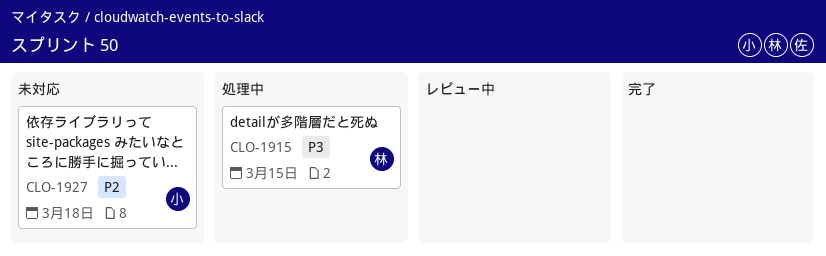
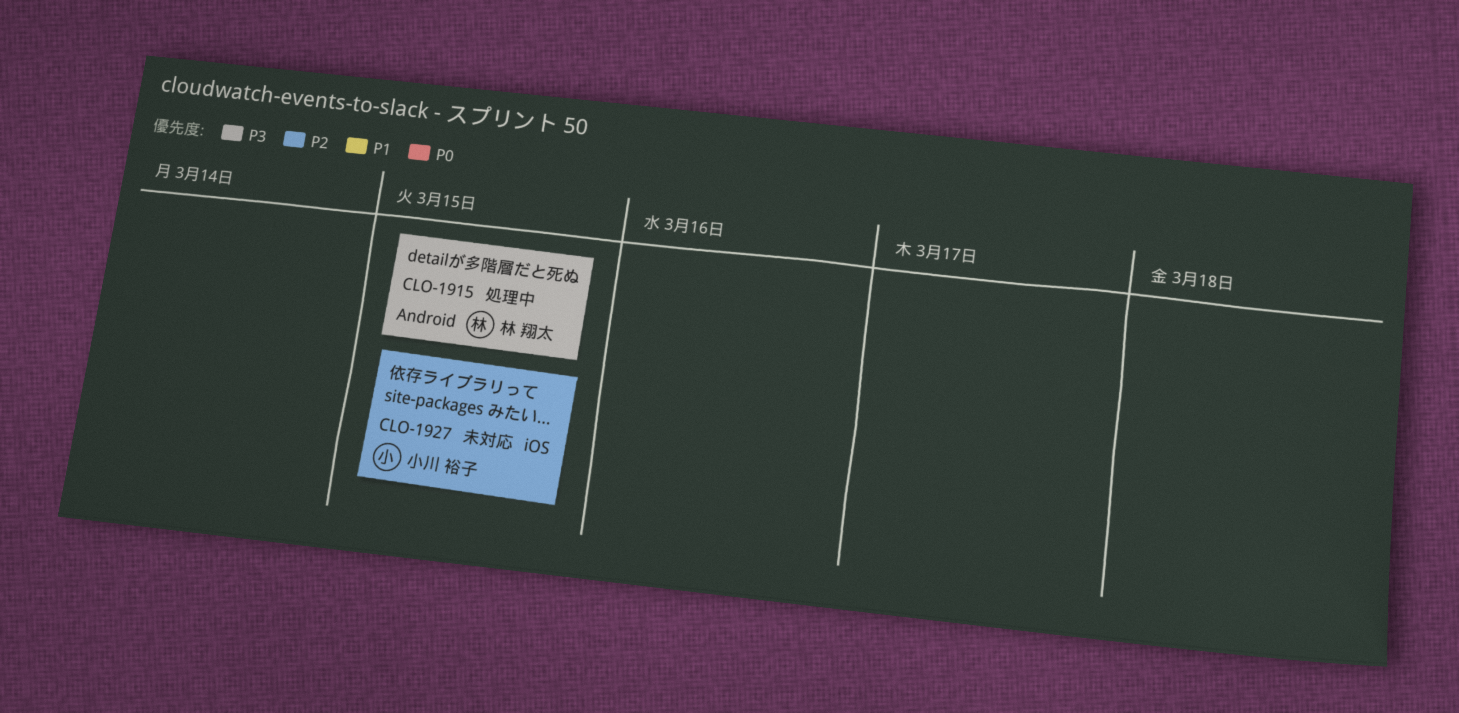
CLO-1927, due: Mar 18 -> Mar 15

